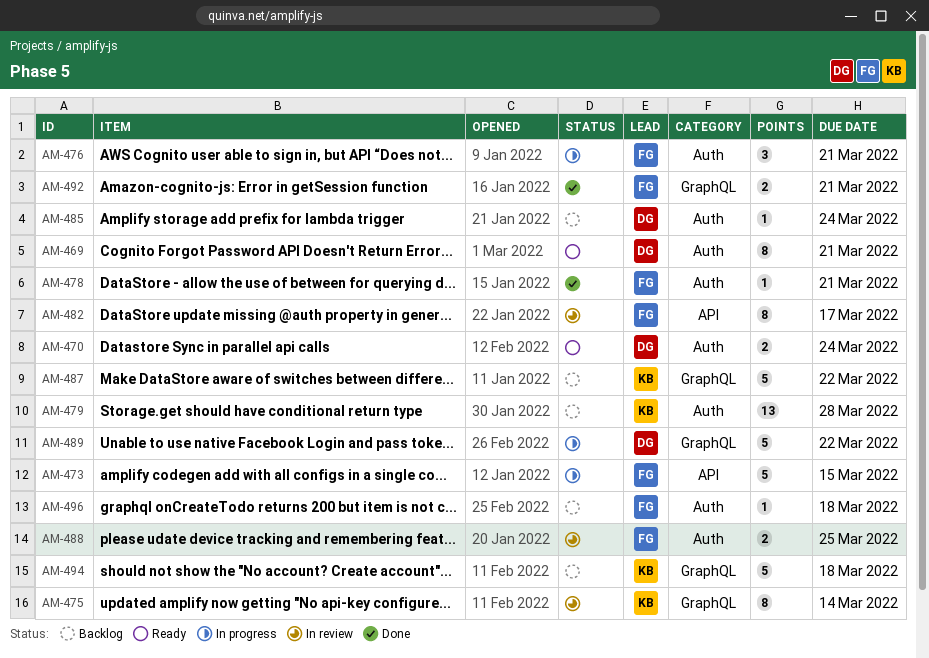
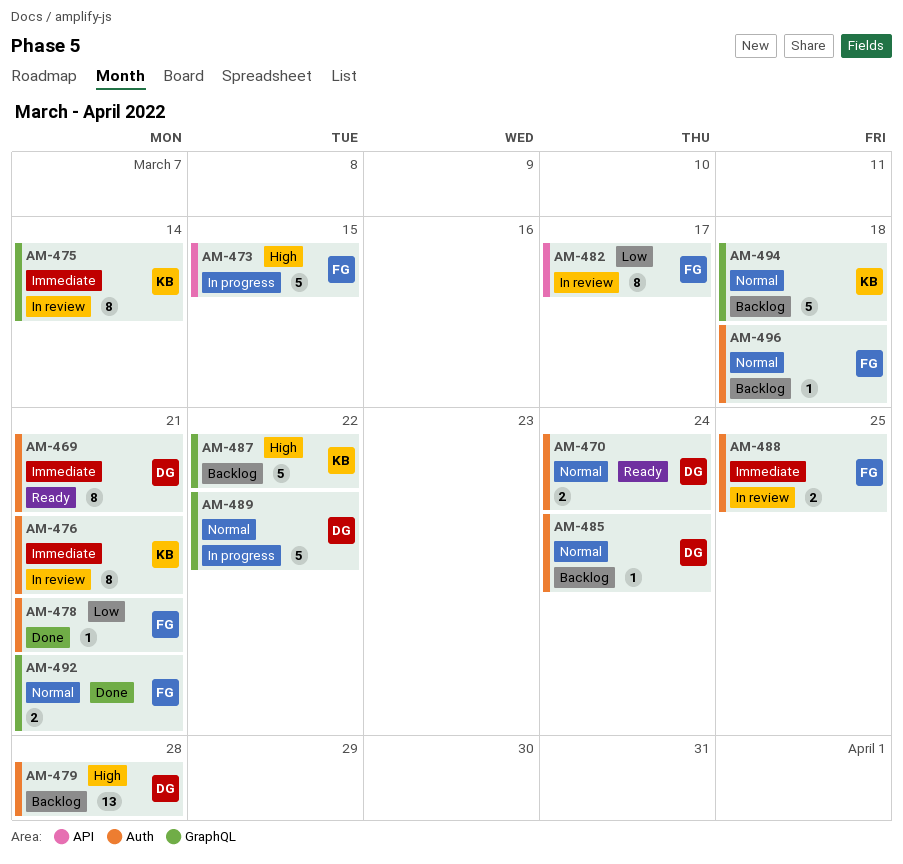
AM-476, status: In progress -> In review
AM-476, owner: FG -> KB
AM-476, estimate: 3 -> 8
AM-479, owner: KB -> DG

